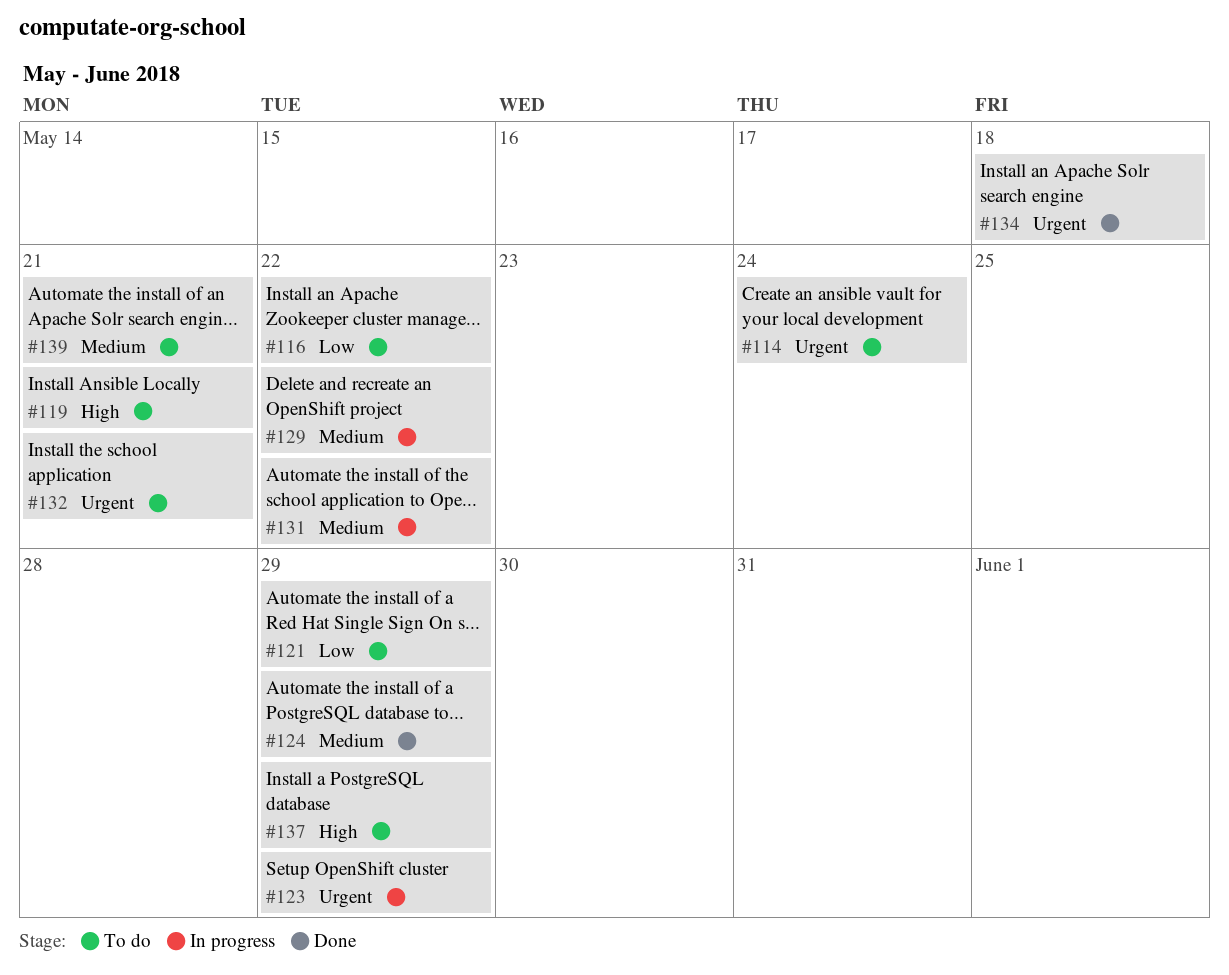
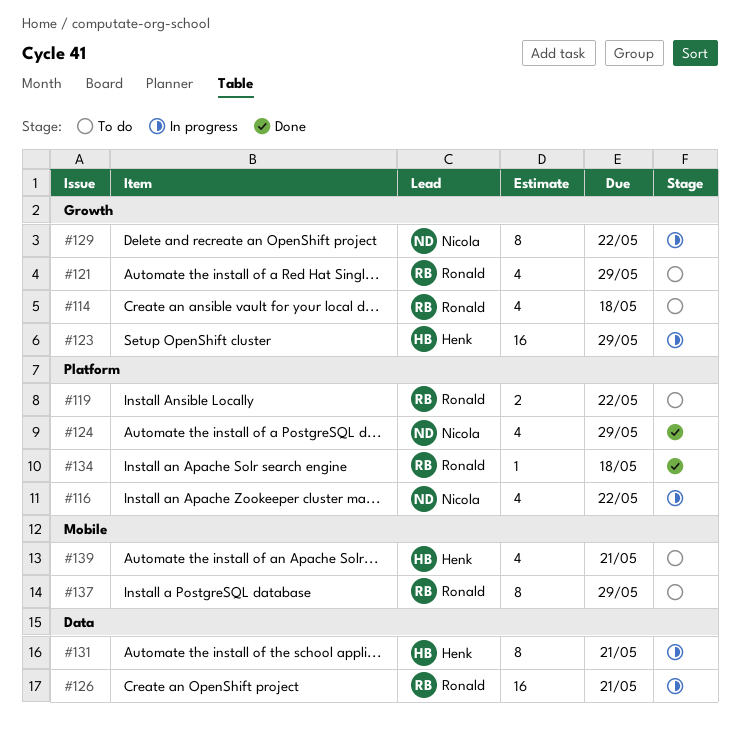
#114, due: May 24 -> May 18
#116, status: To do -> In progress
#119, due: May 21 -> May 22
#126: none -> present
#131, due: May 22 -> May 21
#132: present -> none

